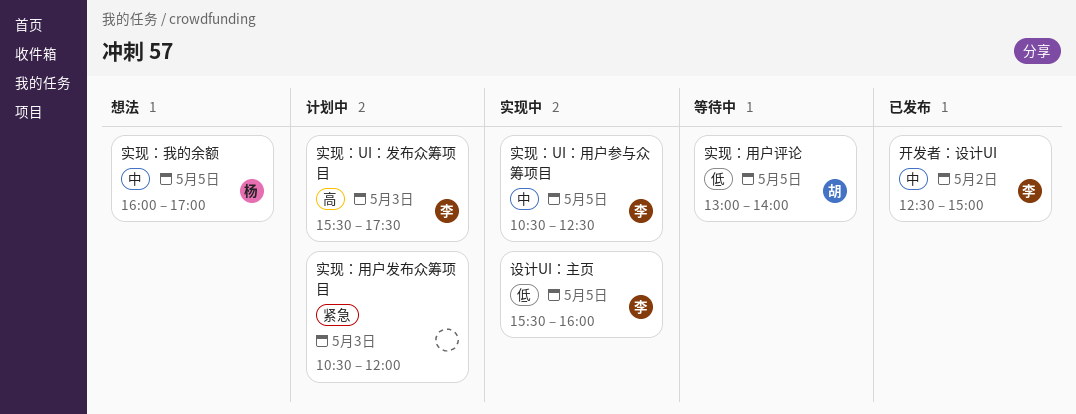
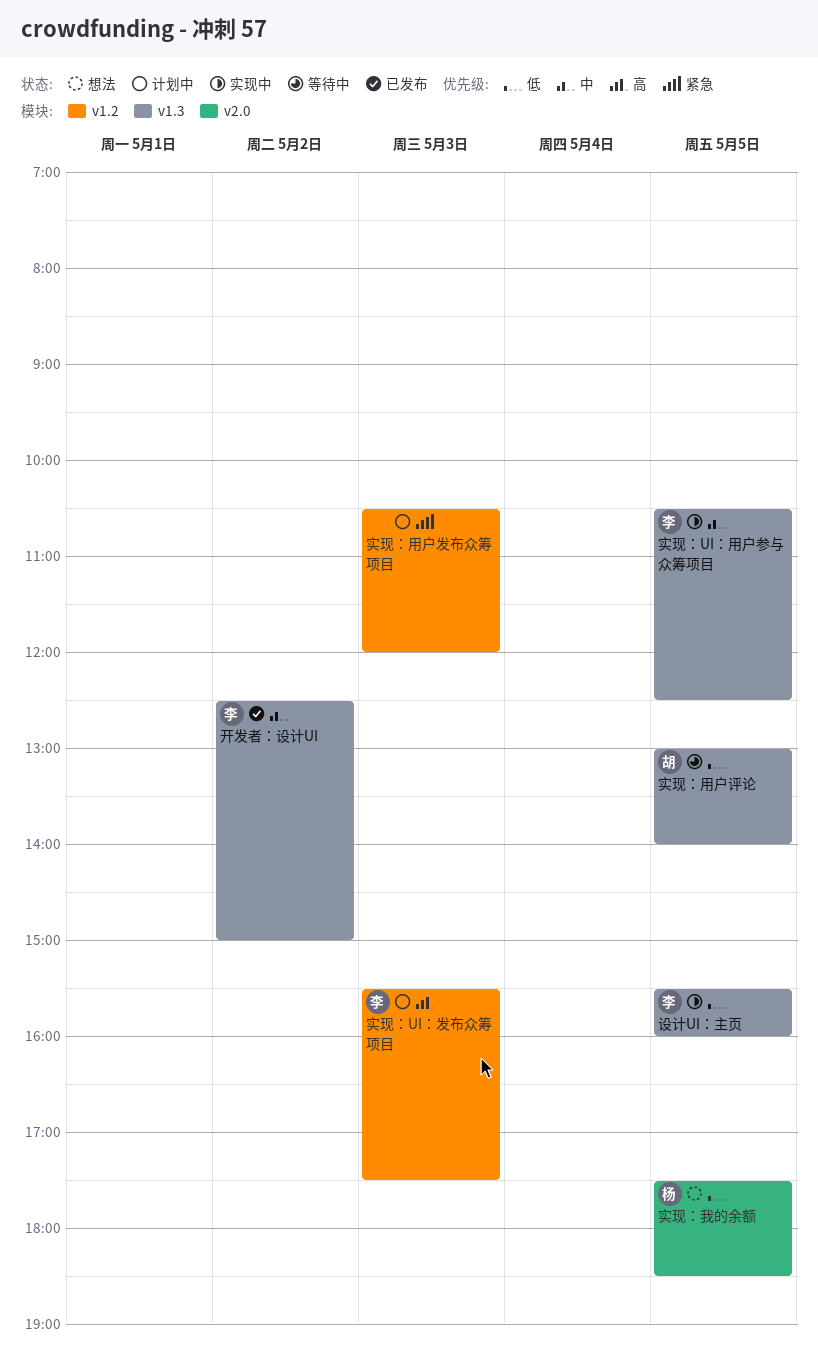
实现：我的余额, priority: 中 -> 低
实现：我的余额, begins: 16:00 -> 17:30
实现：我的余额, ends: 17:00 -> 18:30

